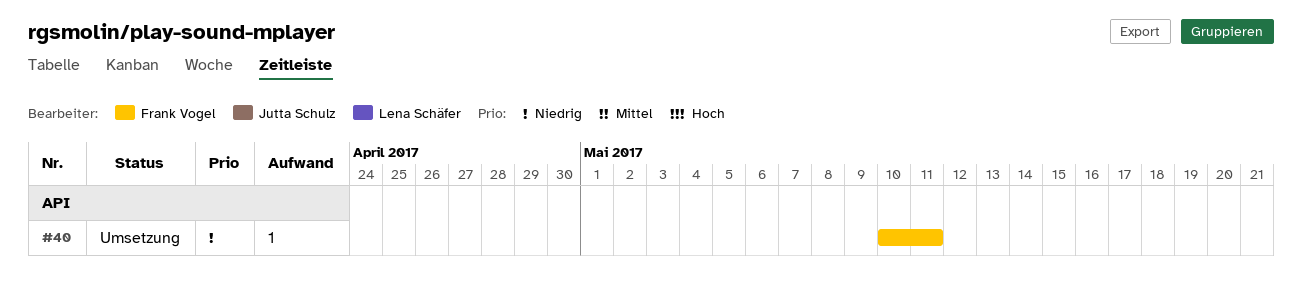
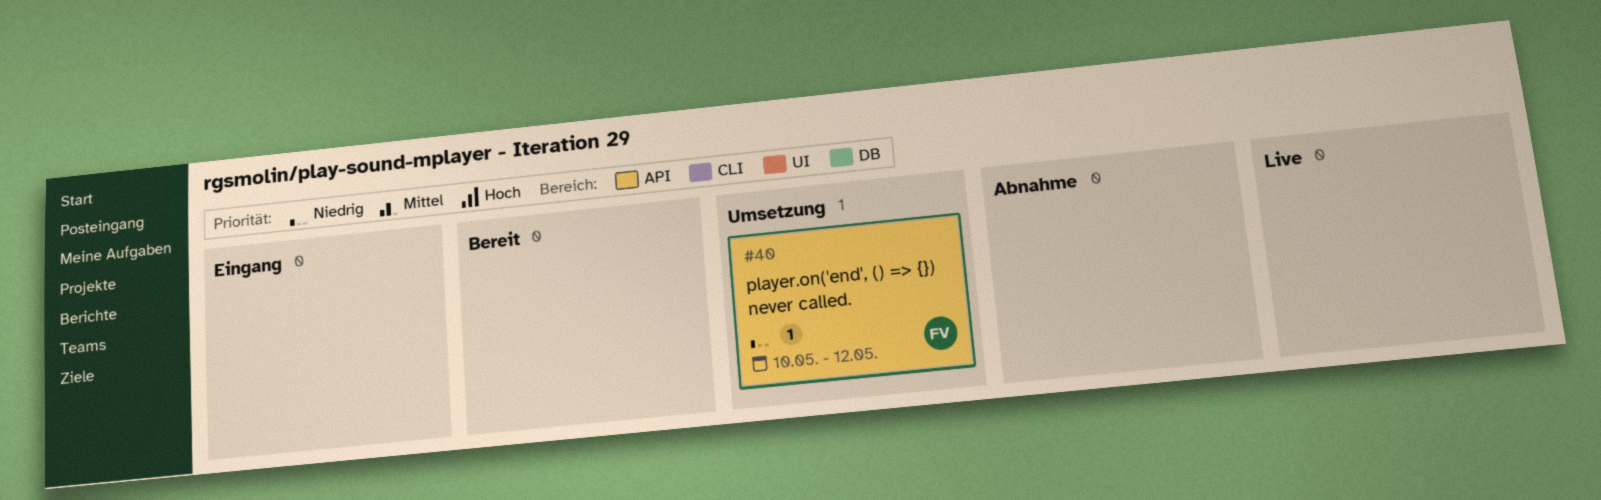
#40, due: May 11 -> May 12

